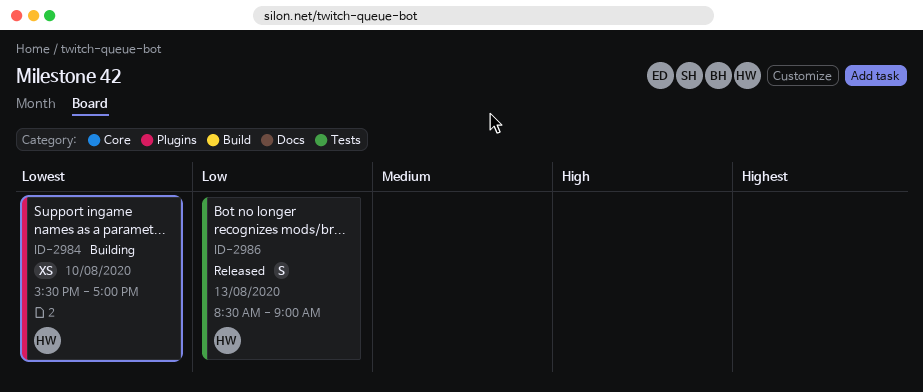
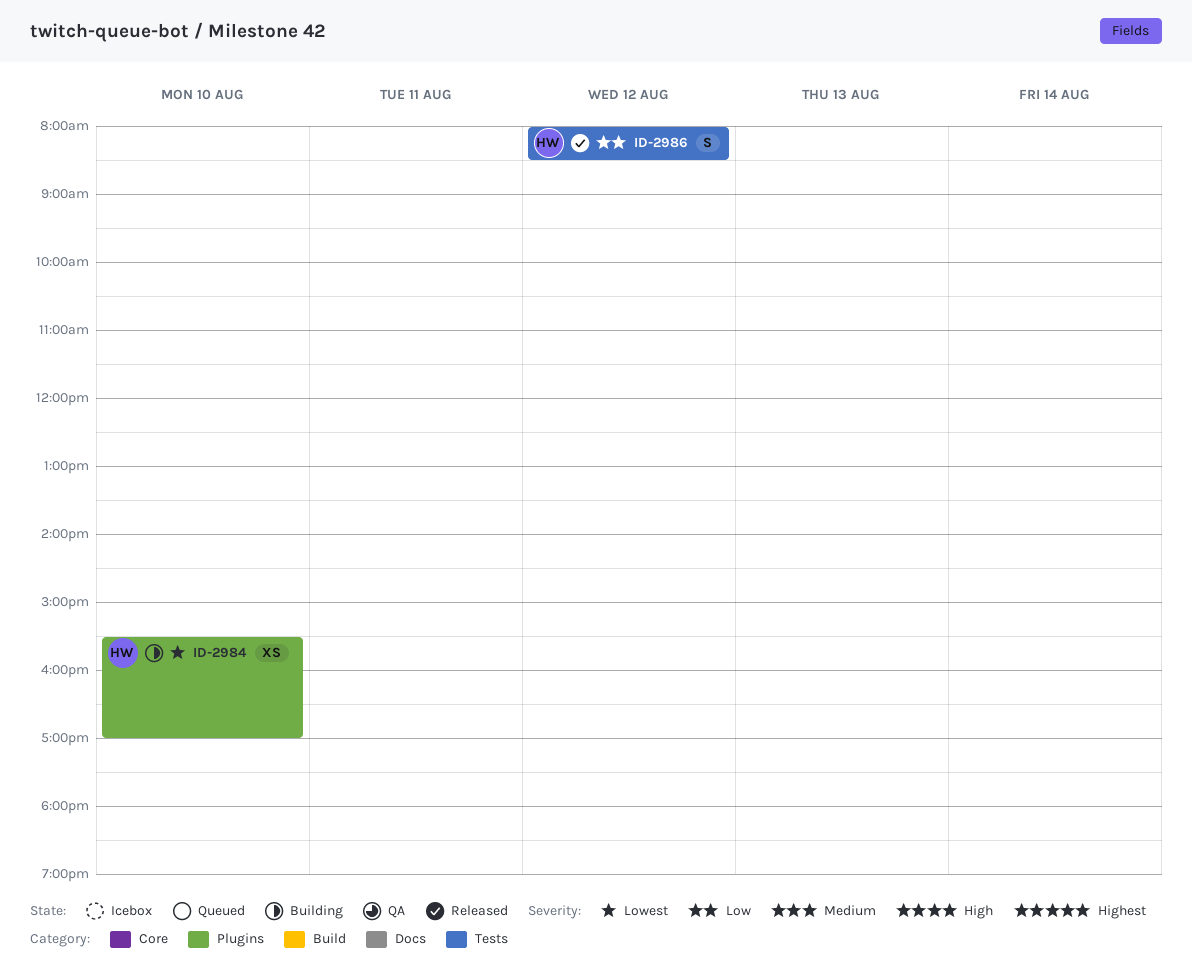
ID-2986, day: Aug 13 -> Aug 12
ID-2986, begins: 08:30 -> 08:00
ID-2986, ends: 09:00 -> 08:30

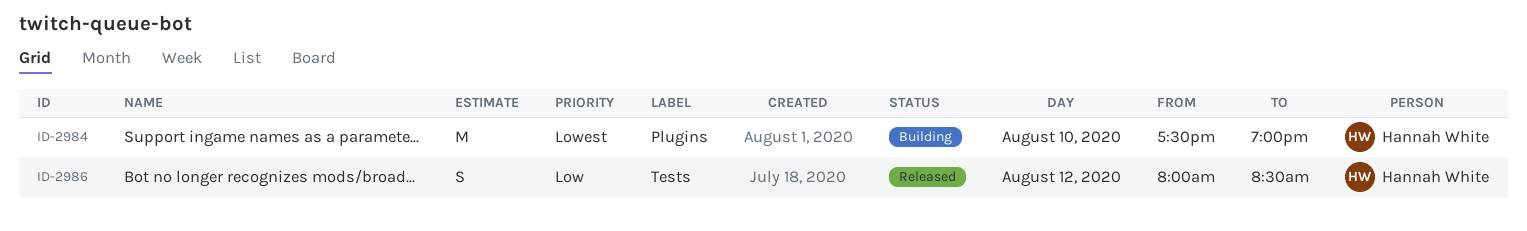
ID-2984, estimate: XS -> M
ID-2984, begins: 15:30 -> 17:30
ID-2984, ends: 17:00 -> 19:00

